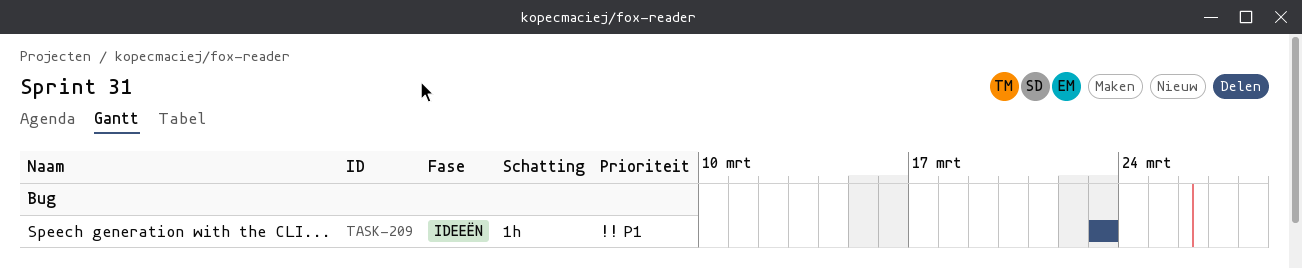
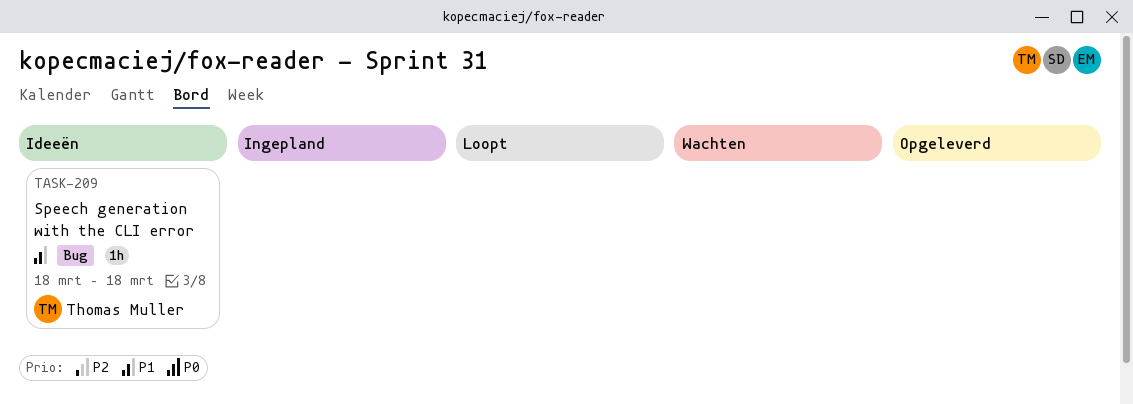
TASK-209, start: Mar 23 -> Mar 18
TASK-209, due: Mar 23 -> Mar 18

